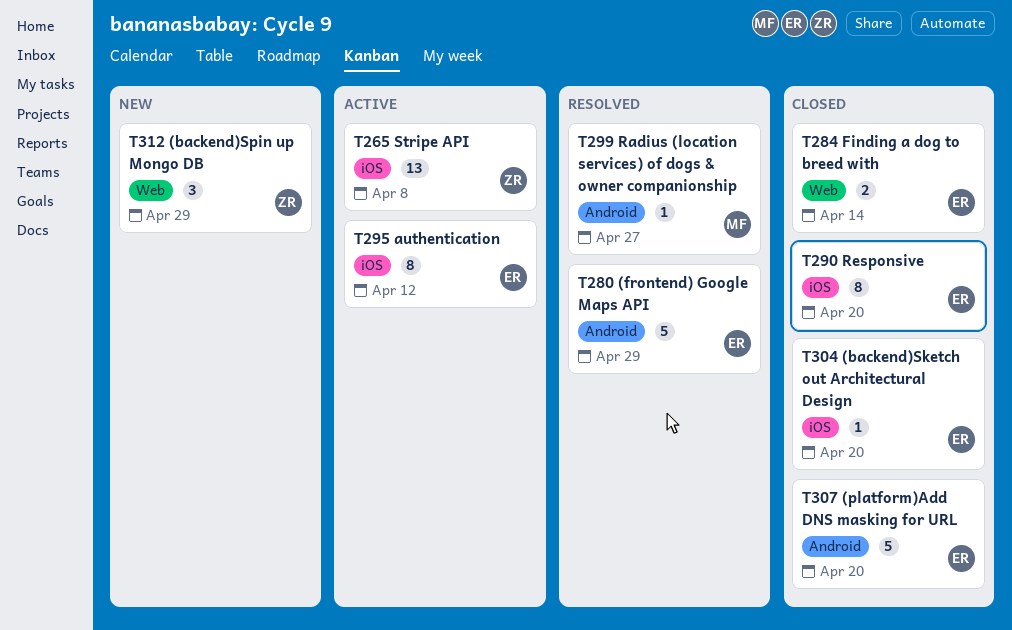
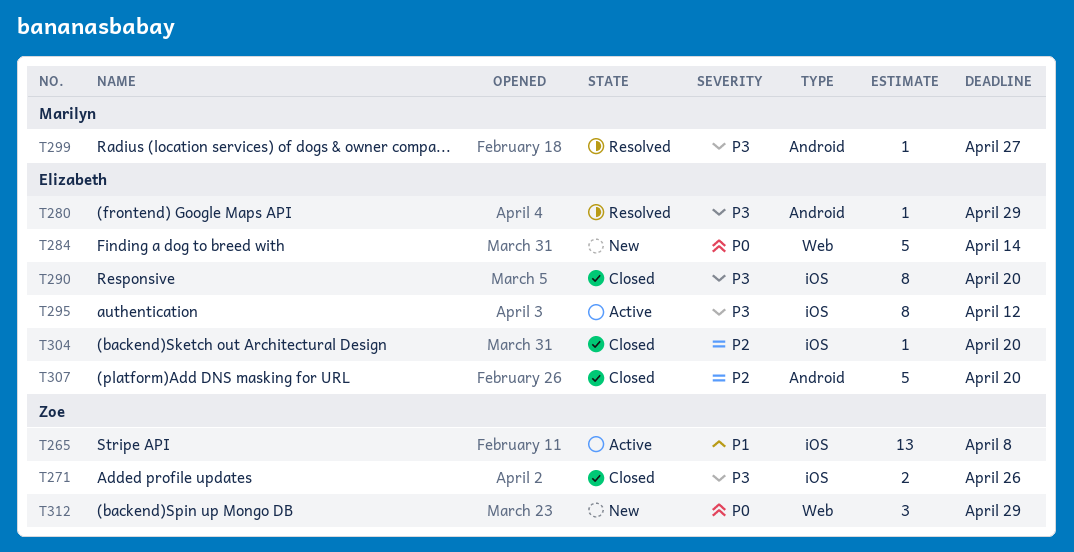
T271: none -> present
T280, estimate: 5 -> 1
T284, status: Closed -> New
T284, estimate: 2 -> 5

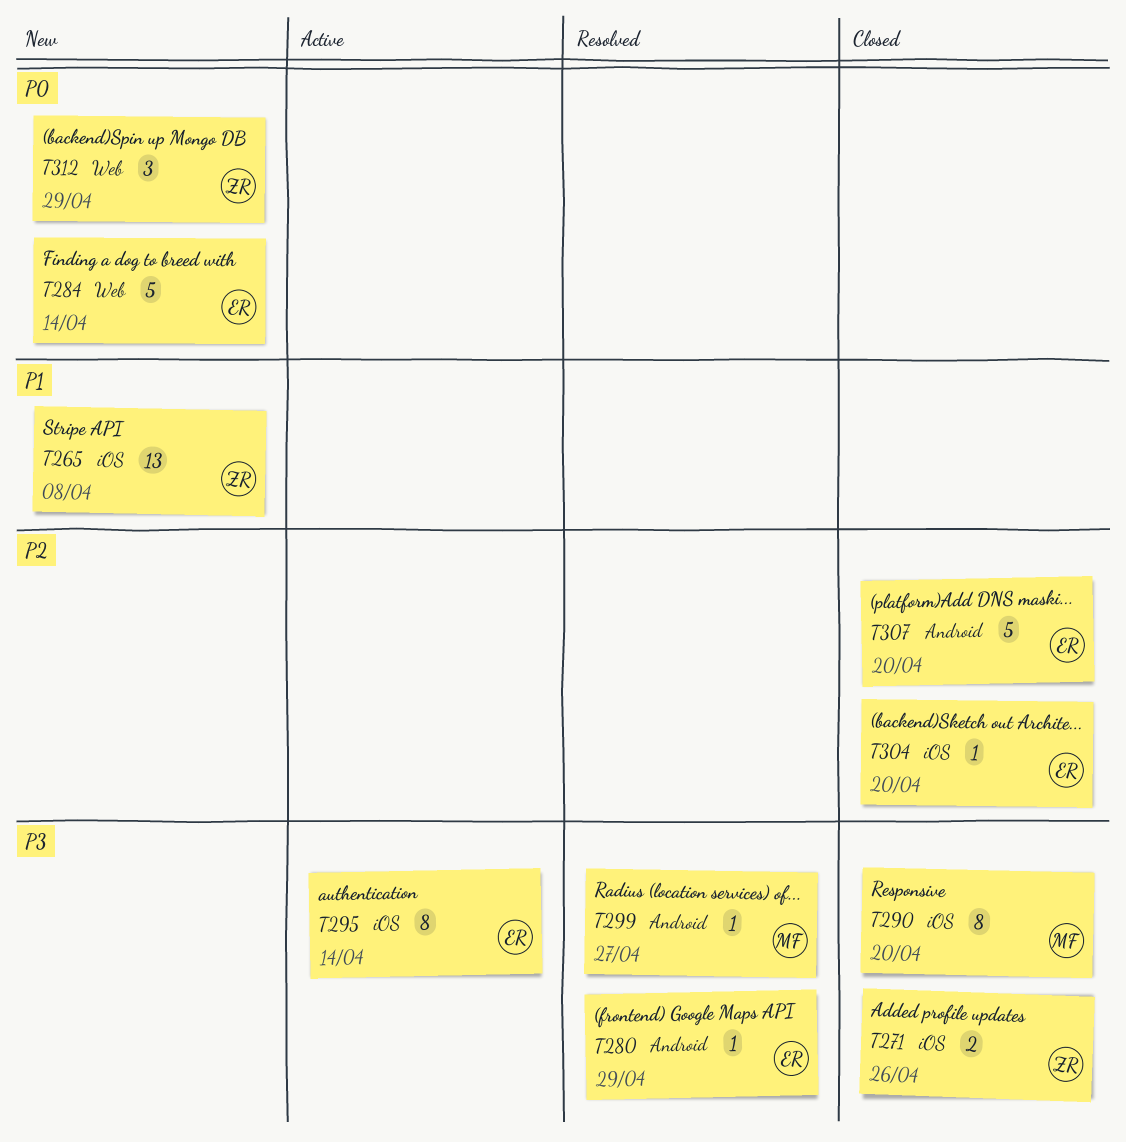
T265, status: Active -> New
T290, owner: Elizabeth -> Marilyn
T295, due: Apr 12 -> Apr 14

